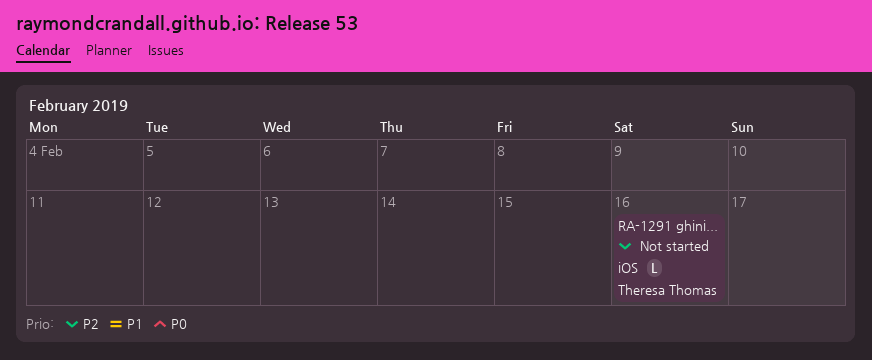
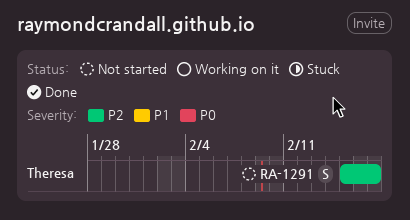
RA-1291, estimate: L -> S
RA-1291, due: Feb 16 -> Feb 17

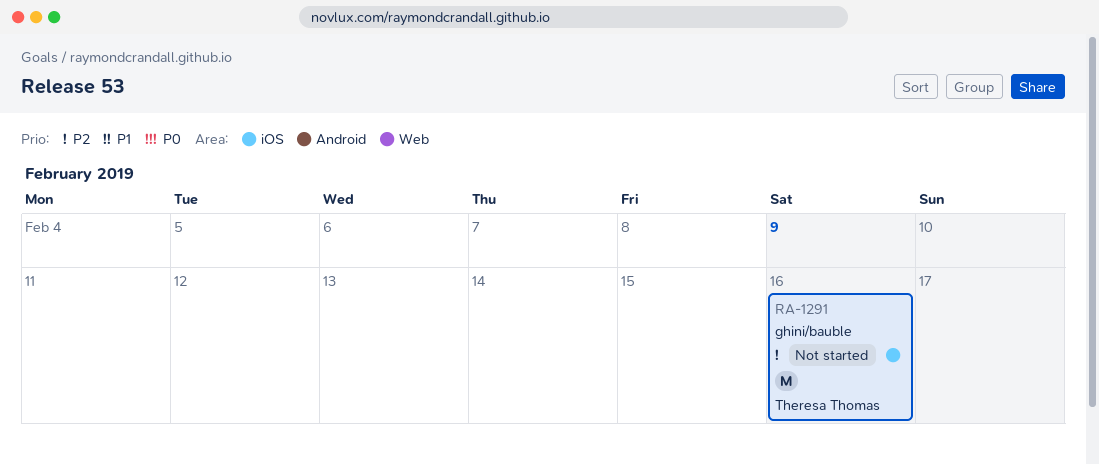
RA-1291, estimate: S -> M
RA-1291, due: Feb 17 -> Feb 16

